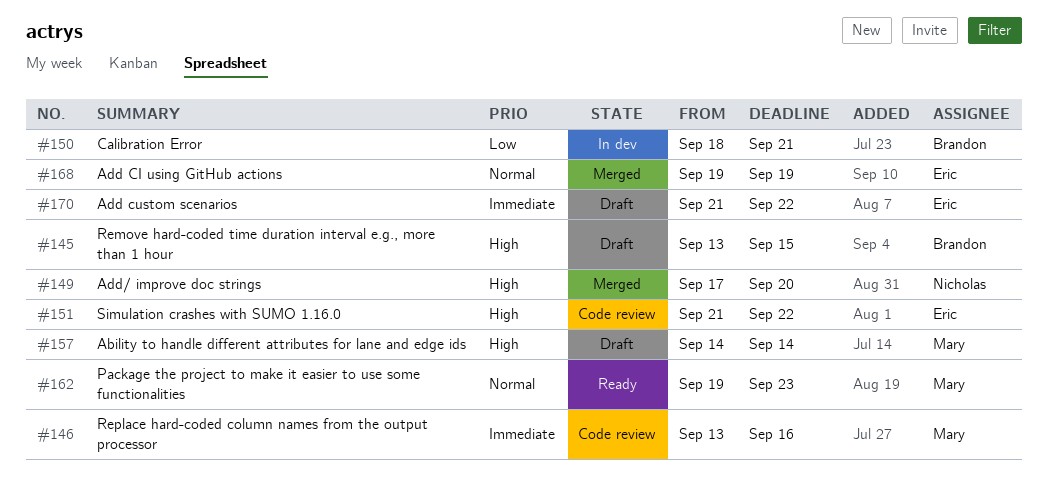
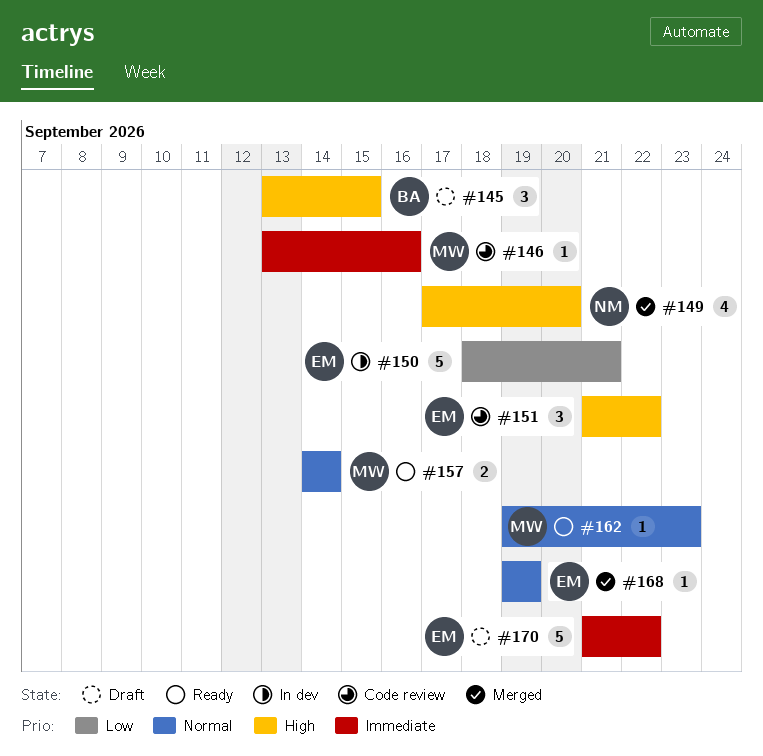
#150, owner: Brandon -> Eric
#157, status: Draft -> Ready
#157, priority: High -> Normal

